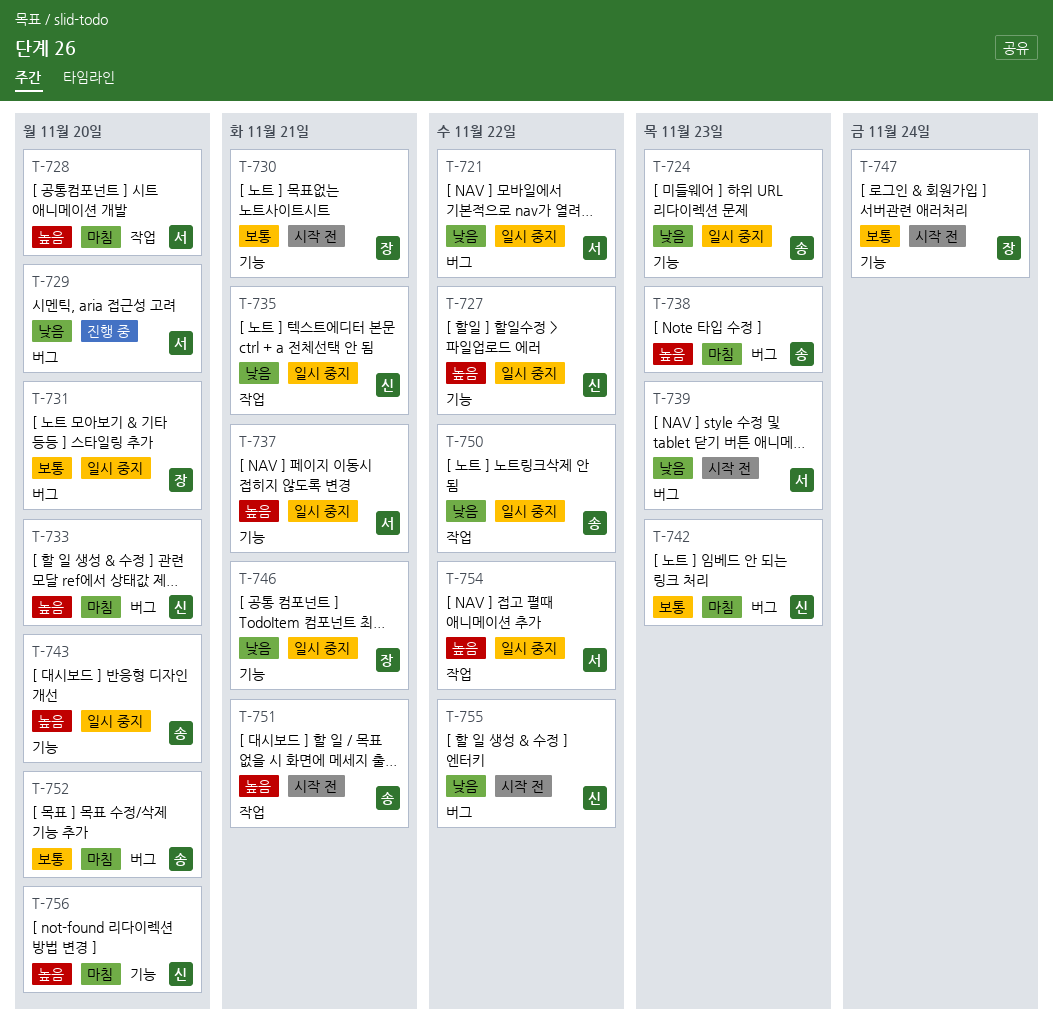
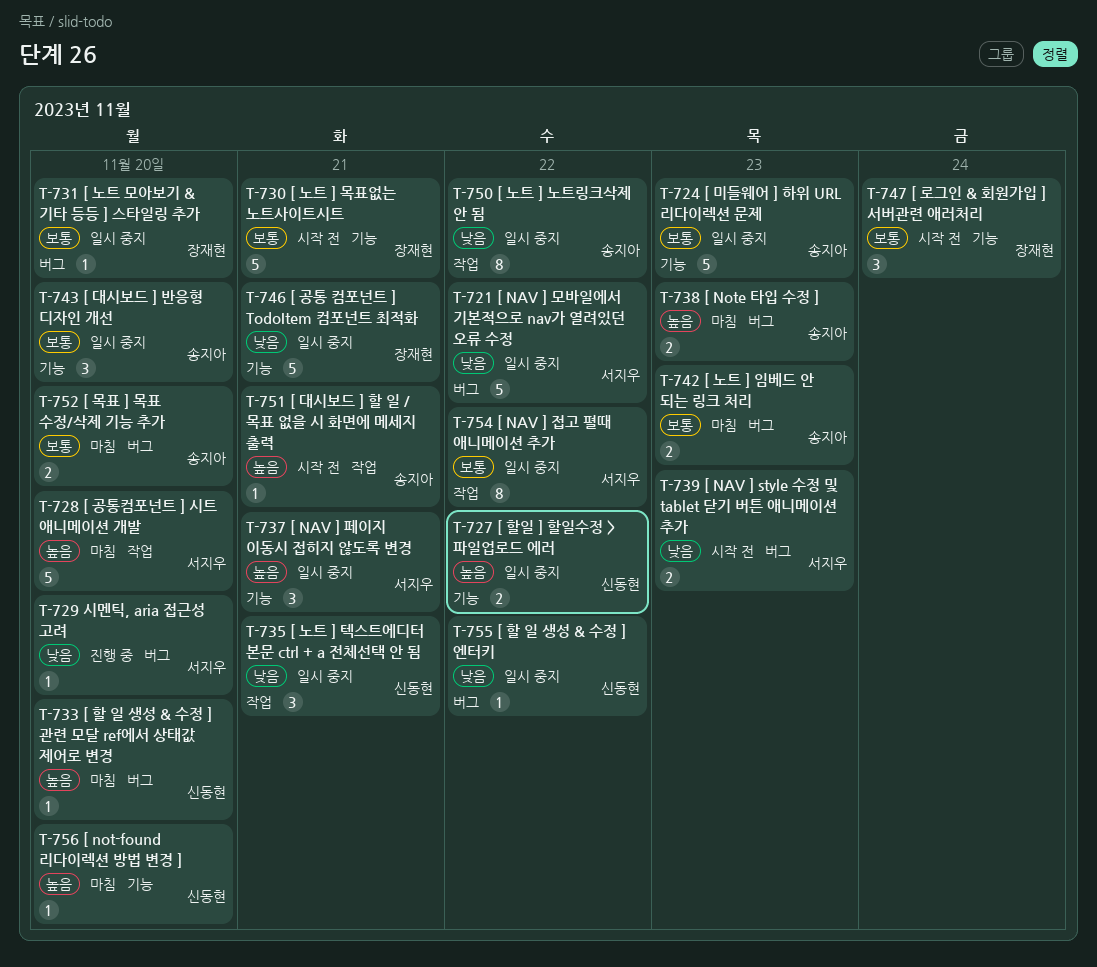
T-724, priority: 낮음 -> 보통
T-742, owner: 신동현 -> 송지아
T-743, priority: 높음 -> 보통
T-754, priority: 높음 -> 보통
T-755, status: 시작 전 -> 일시 중지

